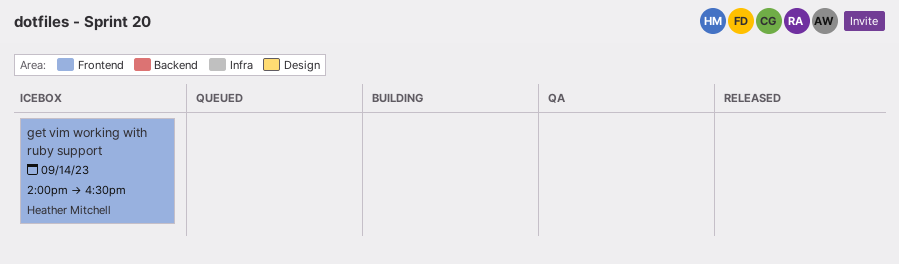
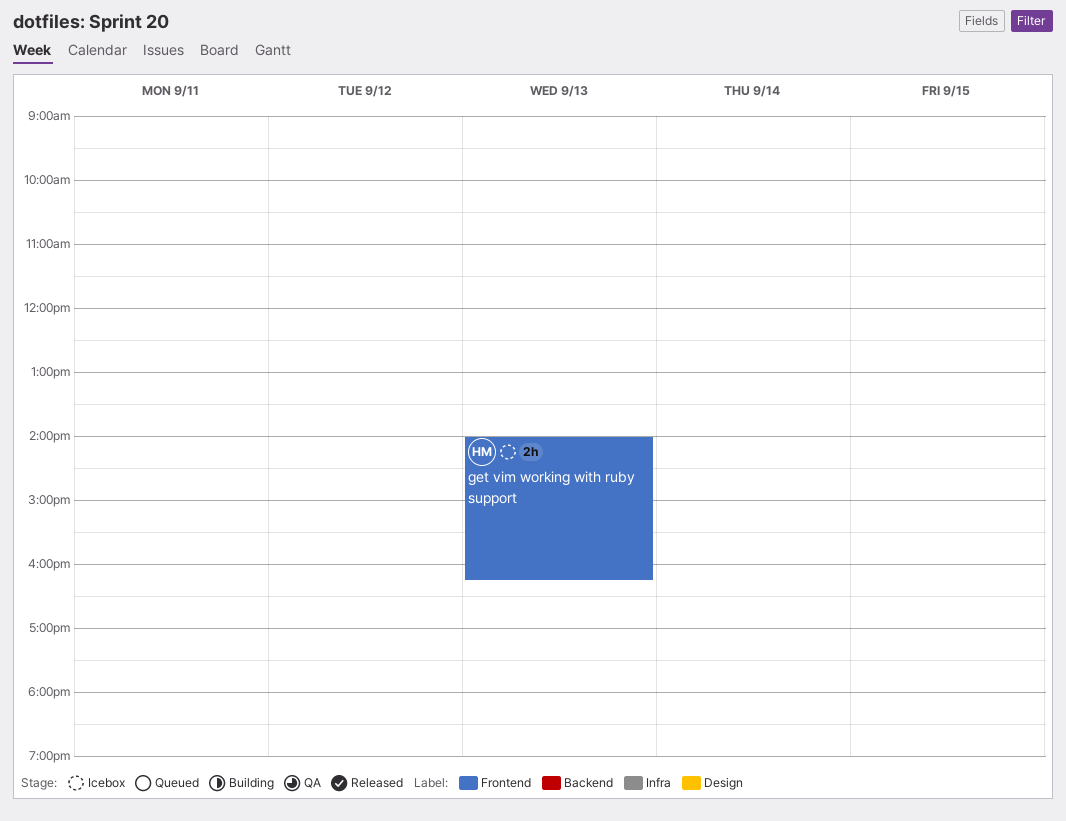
get vim working with ruby support, day: Sep 14 -> Sep 13
get vim working with ruby support, ends: 16:30 -> 16:15

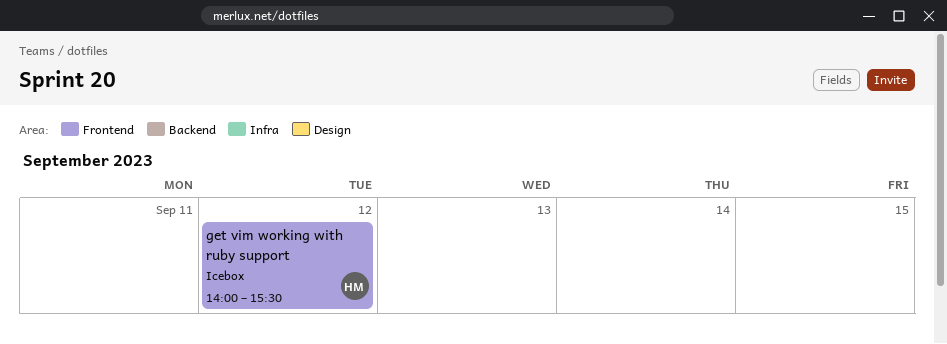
get vim working with ruby support, day: Sep 13 -> Sep 12
get vim working with ruby support, ends: 16:15 -> 15:30

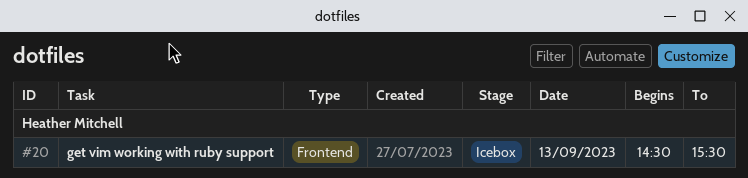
get vim working with ruby support, day: Sep 12 -> Sep 13
get vim working with ruby support, begins: 14:00 -> 14:30

